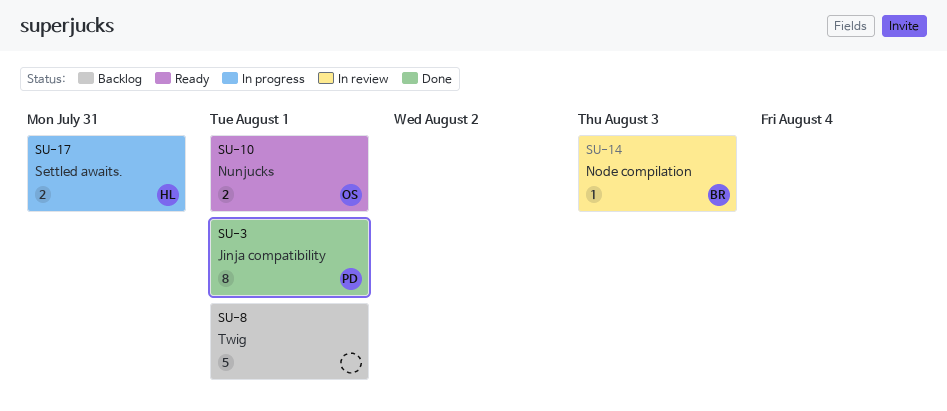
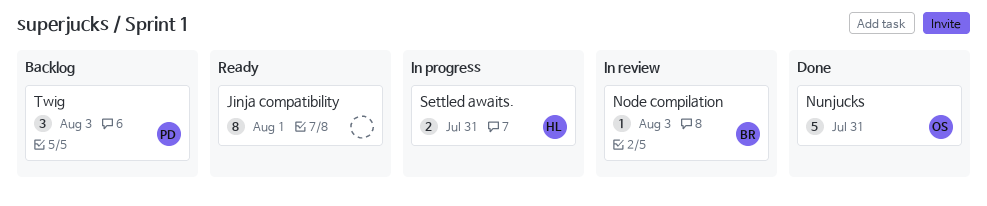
Jinja compatibility, status: Done -> Ready
Jinja compatibility, owner: PD -> none
Nunjucks, status: Ready -> Done
Nunjucks, estimate: 2 -> 5
Nunjucks, due: Aug 1 -> Jul 31
Twig, owner: none -> PD
Twig, estimate: 5 -> 3
Twig, due: Aug 1 -> Aug 3

